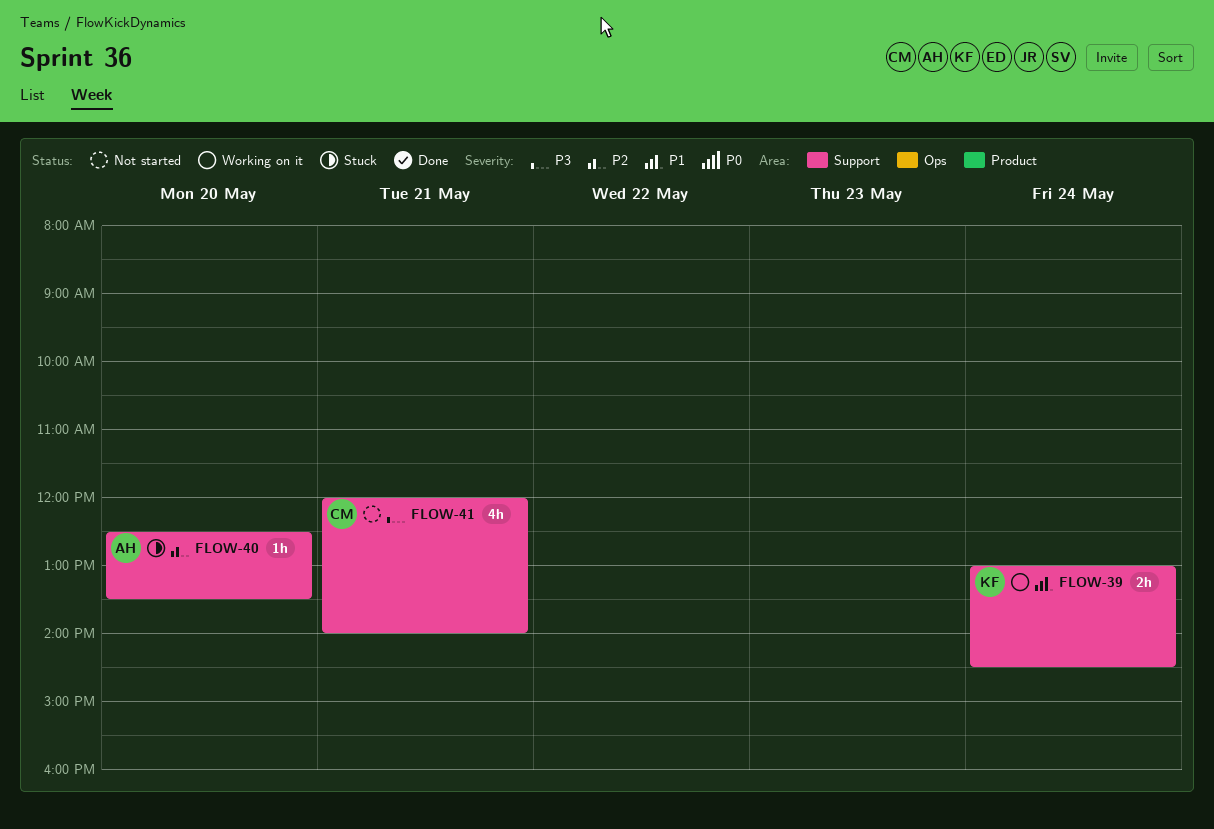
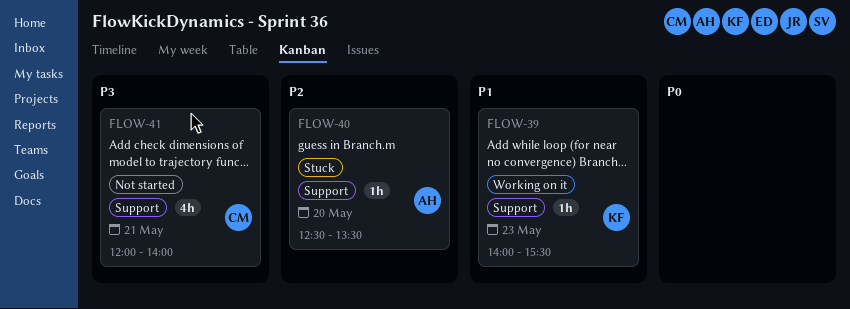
FLOW-39, estimate: 2h -> 1h
FLOW-39, day: May 24 -> May 23
FLOW-39, begins: 13:00 -> 14:00
FLOW-39, ends: 14:30 -> 15:30

